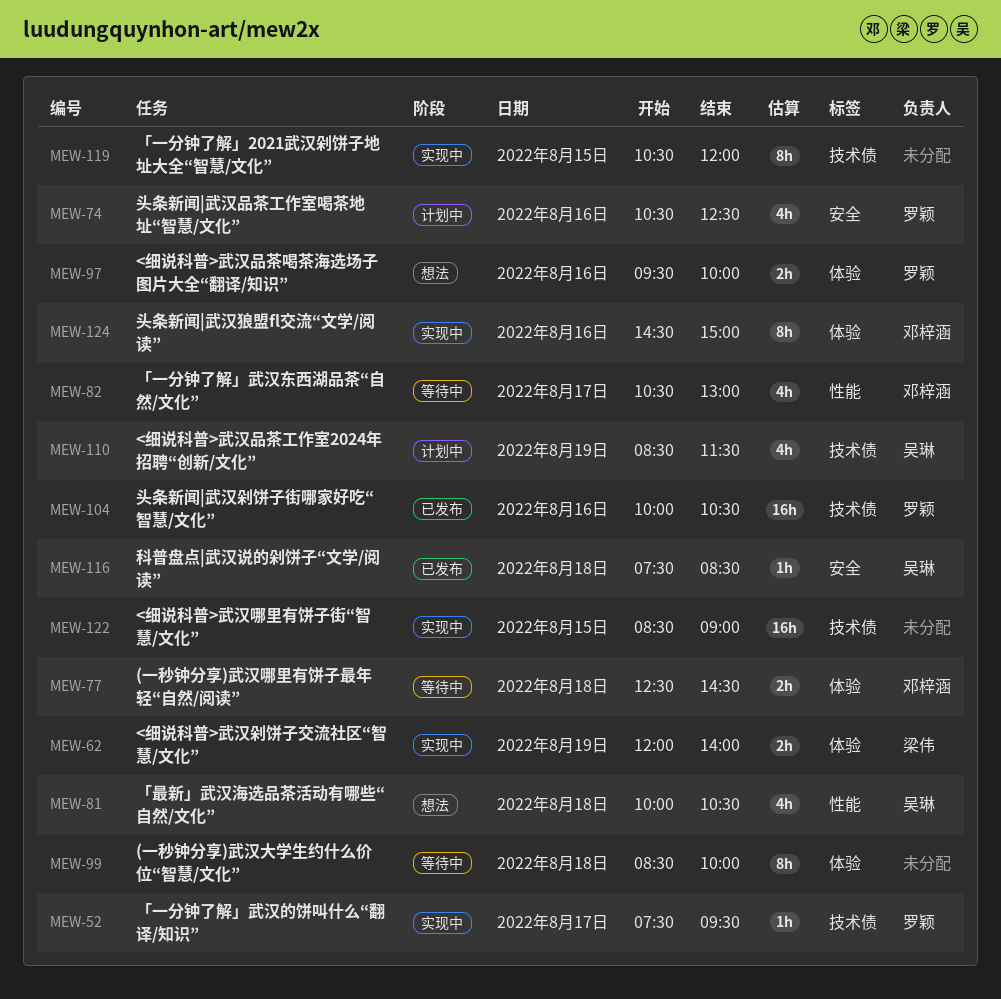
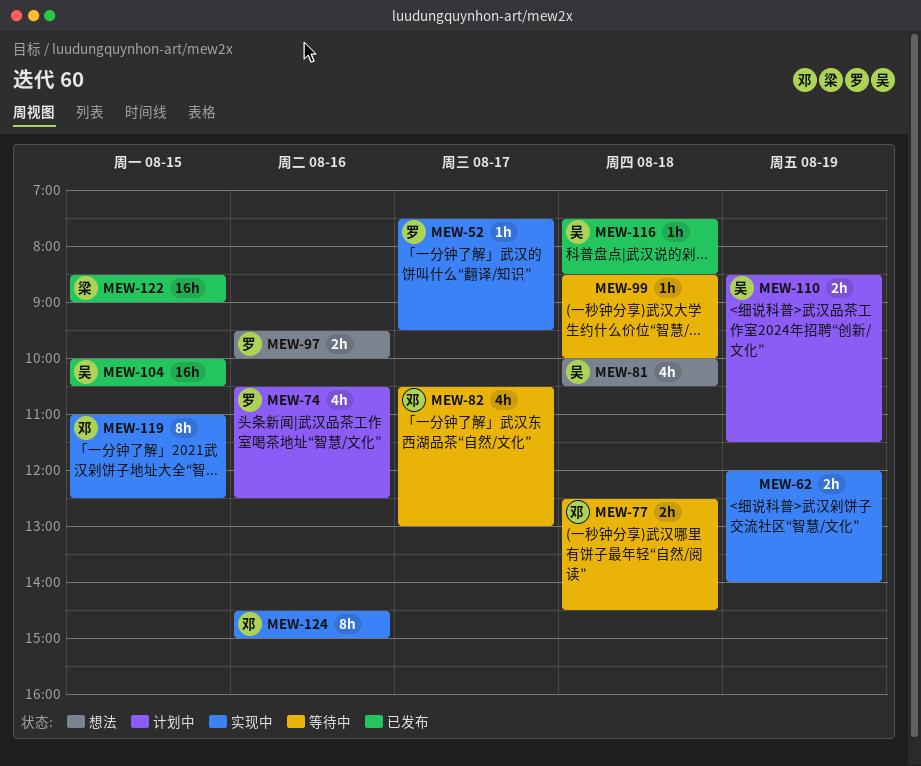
MEW-62, owner: 梁伟 -> none
MEW-99, estimate: 8h -> 1h
MEW-104, owner: 罗颖 -> 吴琳
MEW-104, day: Aug 16 -> Aug 15
MEW-110, estimate: 4h -> 2h
MEW-119, owner: none -> 邓梓涵
MEW-119, begins: 10:30 -> 11:00
MEW-119, ends: 12:00 -> 12:30
MEW-122, status: 实现中 -> 已发布
MEW-122, owner: none -> 梁伟

